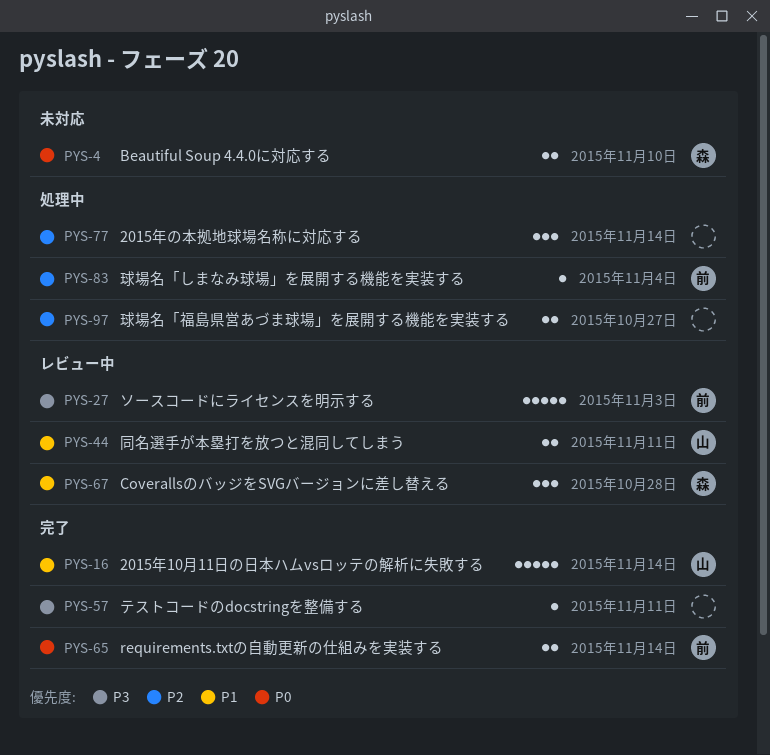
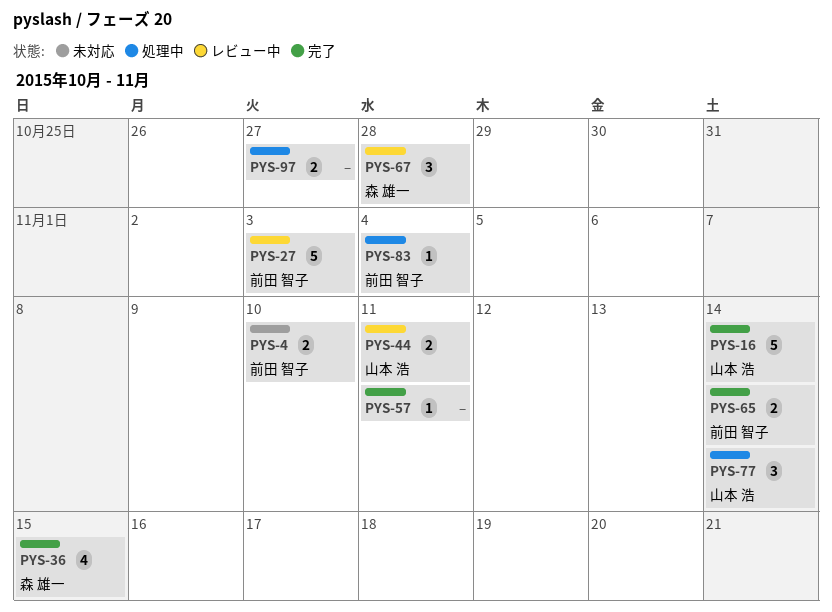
PYS-4, owner: 森 雄一 -> 前田 智子
PYS-36: none -> present
PYS-77, owner: none -> 山本 浩

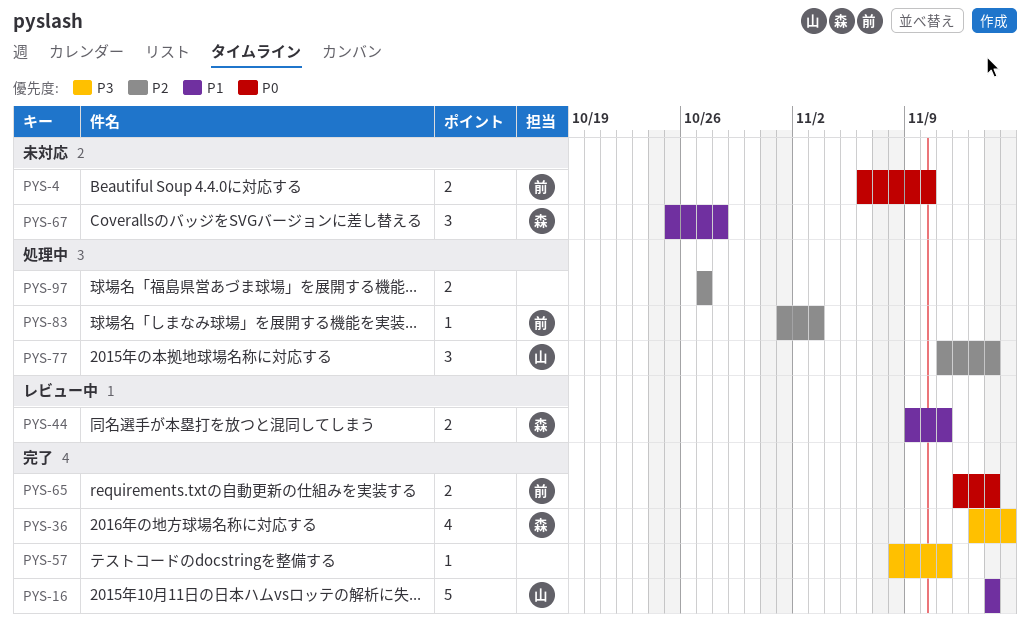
PYS-27: present -> none
PYS-44, owner: 山本 浩 -> 森 雄一
PYS-67, status: レビュー中 -> 未対応
PYS-83, due: Nov 4 -> Nov 3

